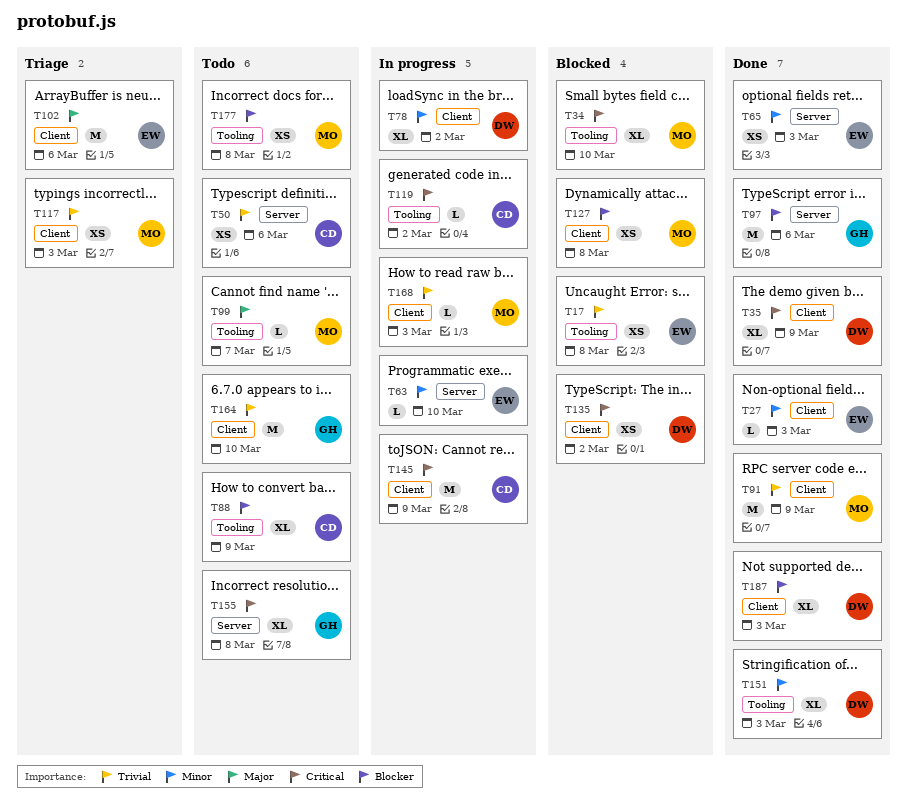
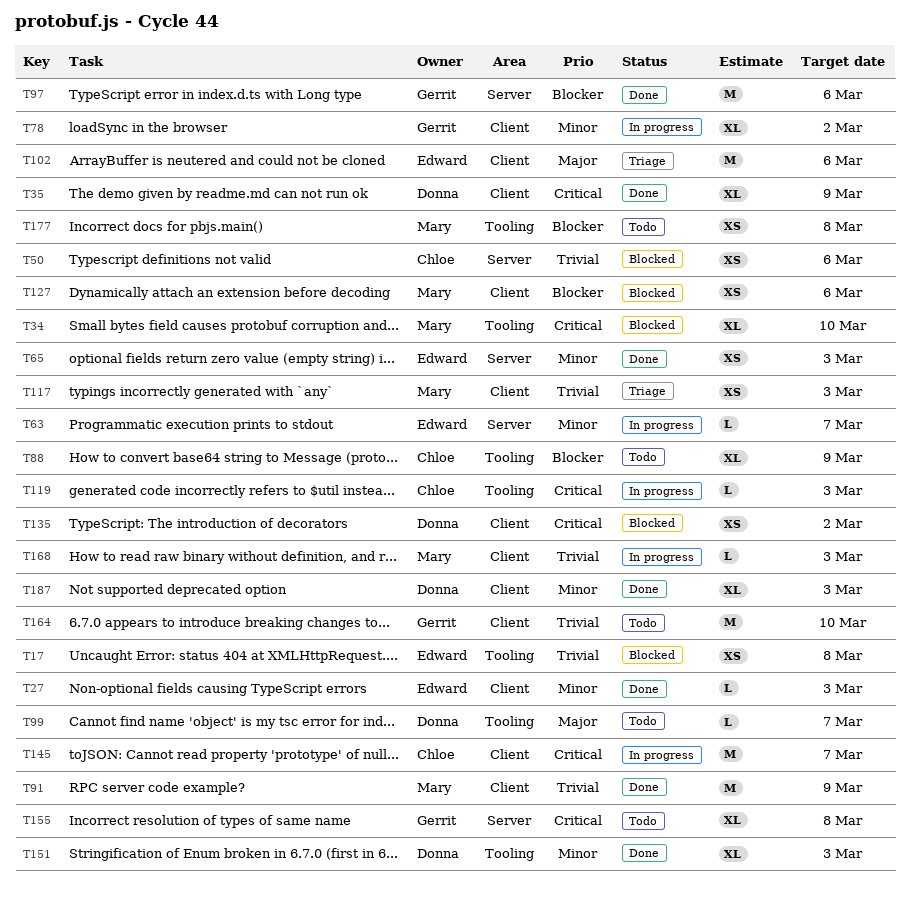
T50, status: Todo -> Blocked
T63, due: Mar 10 -> Mar 7
T78, owner: Donna -> Gerrit
T99, owner: Mary -> Donna
T119, due: Mar 2 -> Mar 3
T127, due: Mar 8 -> Mar 6
T145, due: Mar 9 -> Mar 7
T187, priority: Blocker -> Minor

